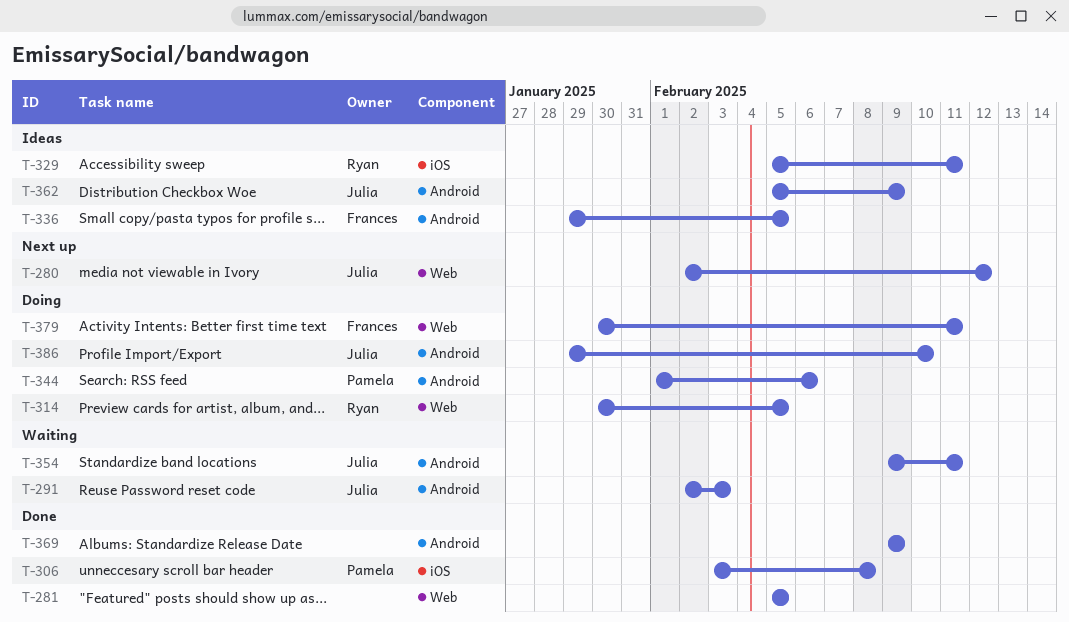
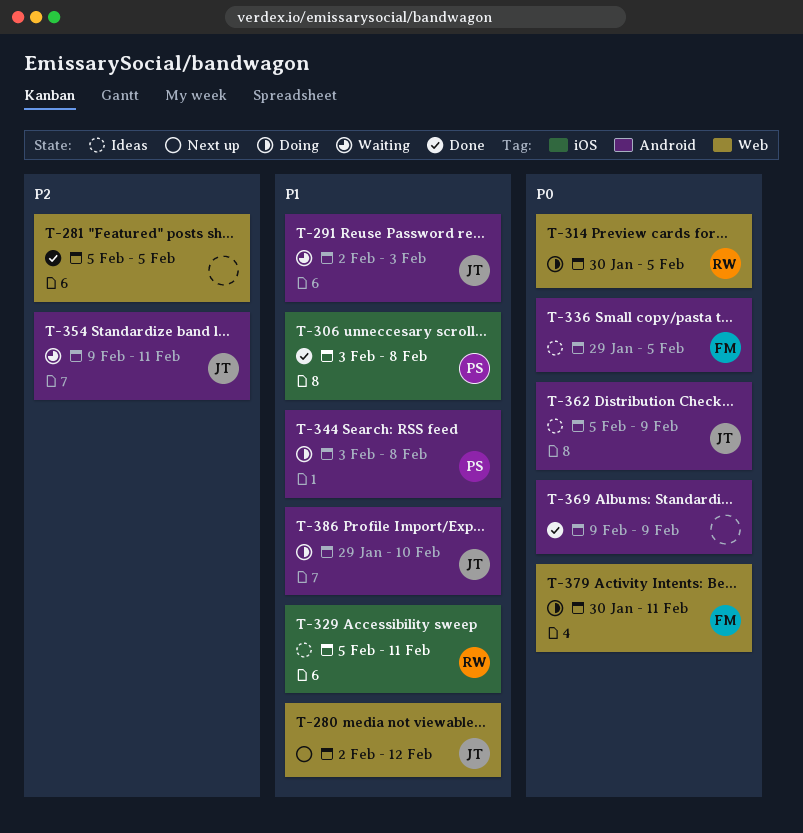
T-344, start: Feb 1 -> Feb 3
T-344, due: Feb 6 -> Feb 8

